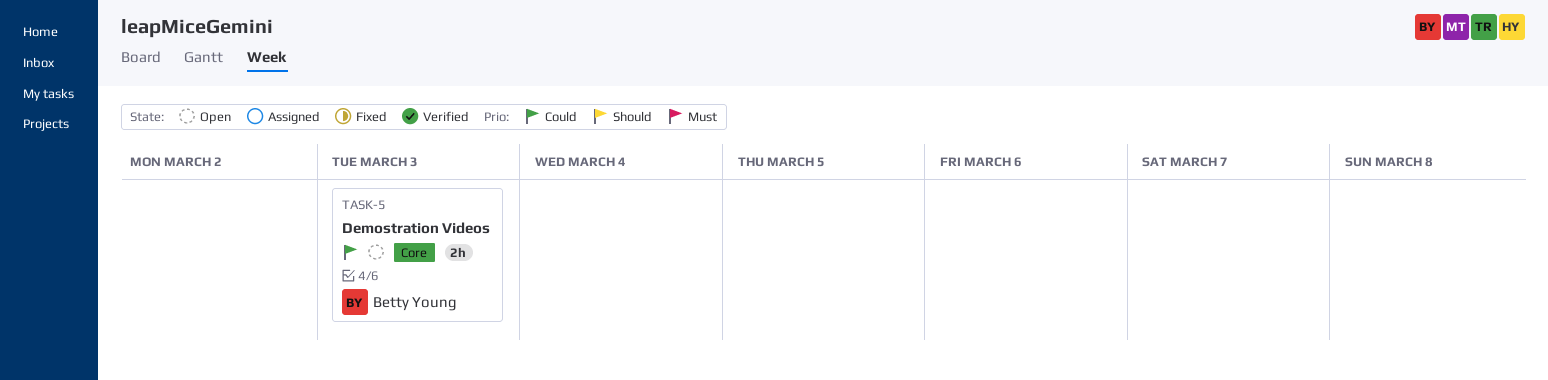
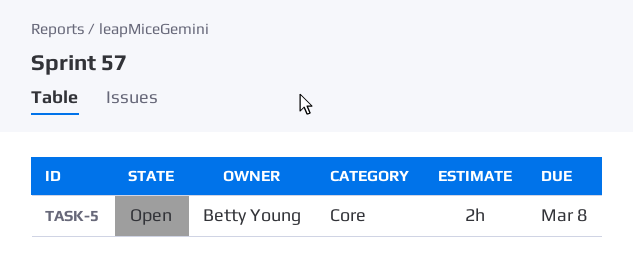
TASK-5, due: Mar 3 -> Mar 8

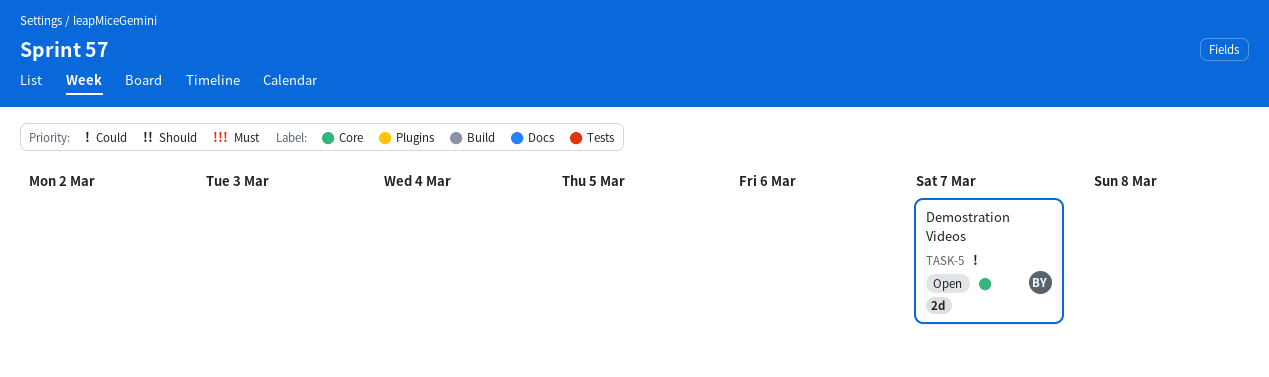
TASK-5, estimate: 2h -> 2d
TASK-5, due: Mar 8 -> Mar 7

